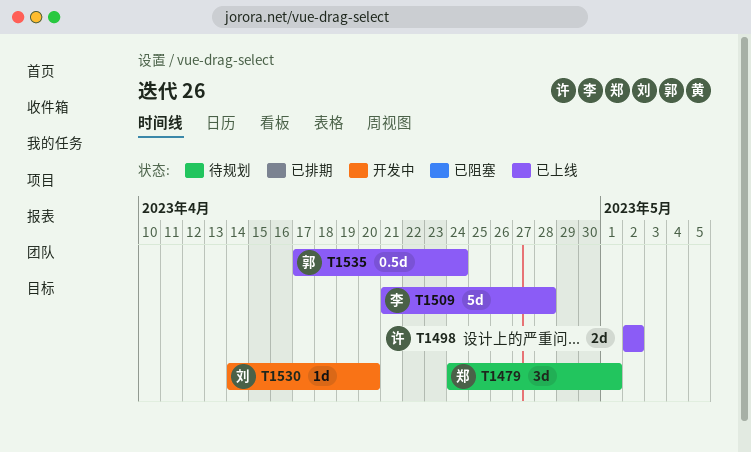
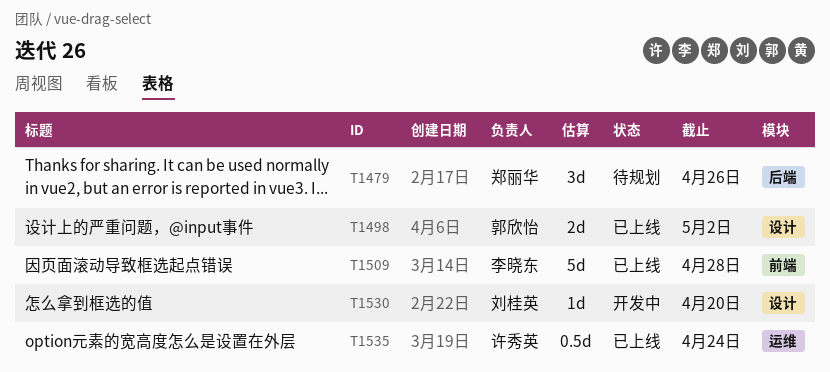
T1479, due: May 1 -> Apr 26
T1498, owner: 许秀英 -> 郭欣怡
T1535, owner: 郭欣怡 -> 许秀英

